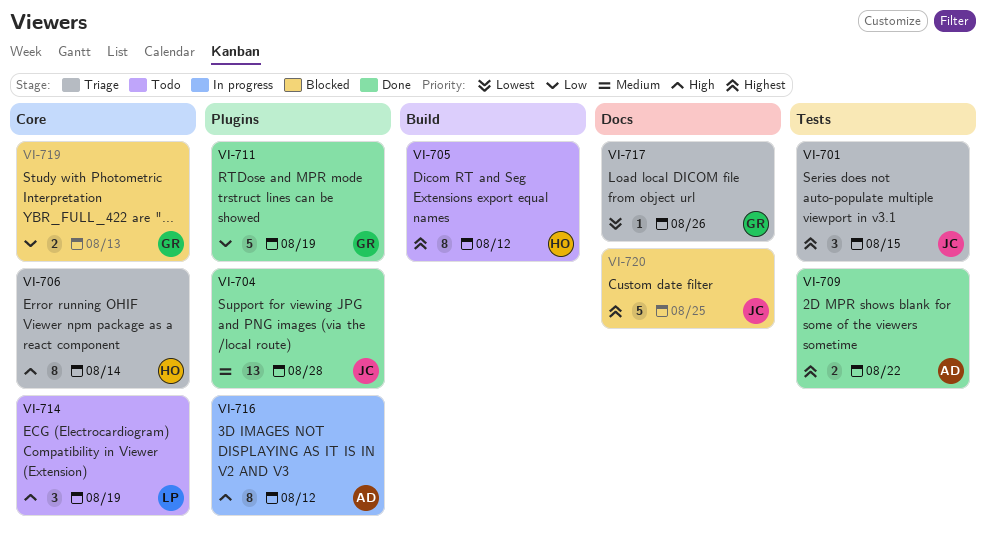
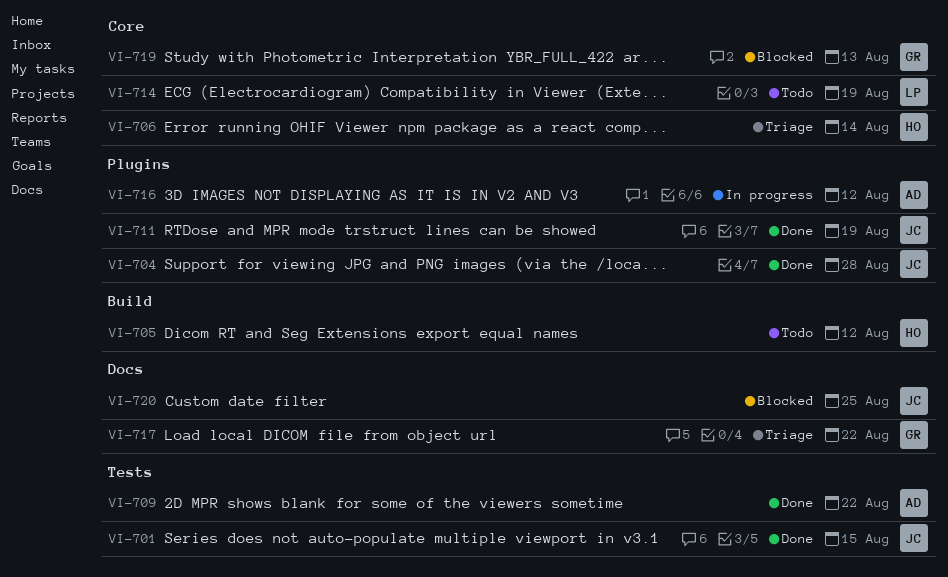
VI-701, status: Triage -> Done
VI-711, owner: GR -> JC
VI-717, due: Aug 26 -> Aug 22

